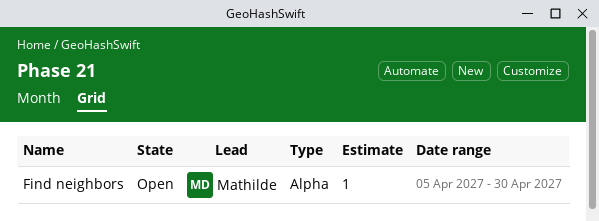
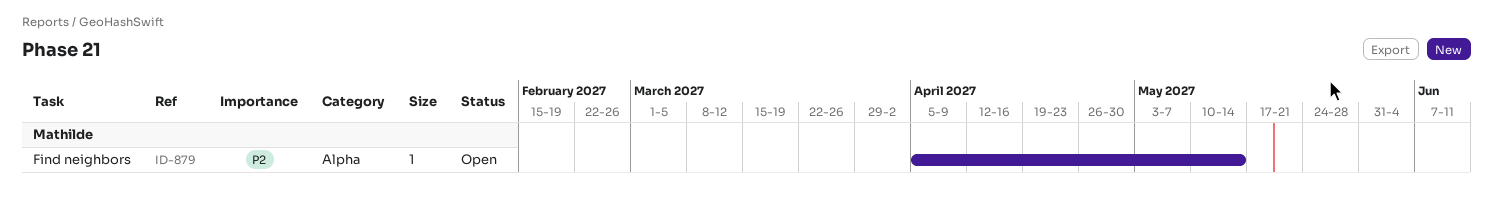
Find neighbors, due: Apr 30 -> May 14

